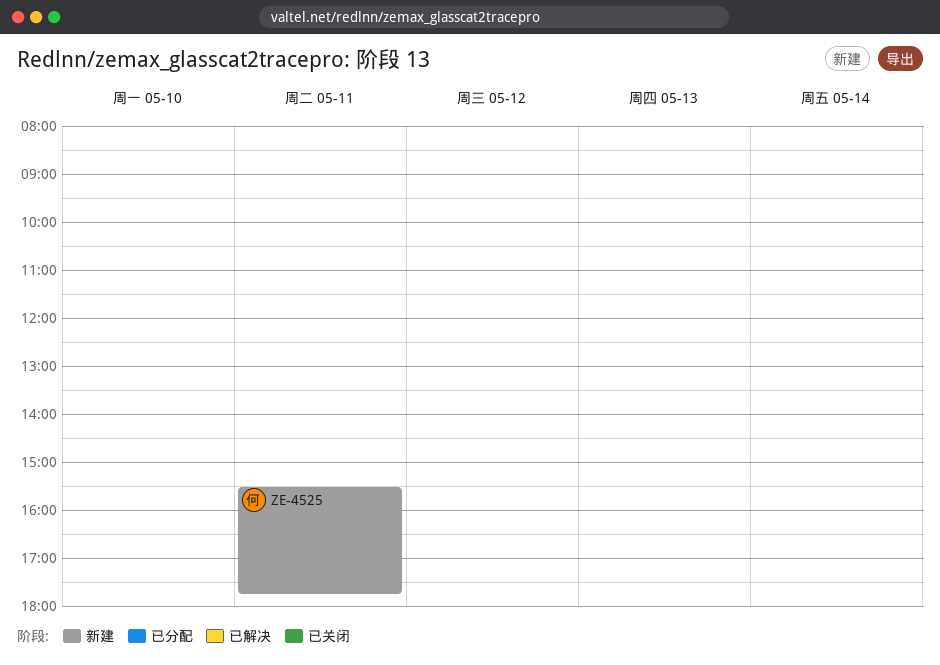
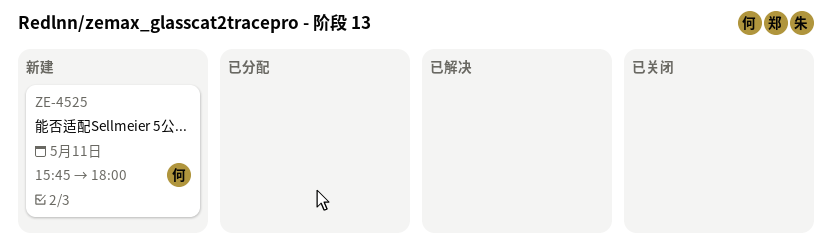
ZE-4525, begins: 15:30 -> 15:45
ZE-4525, ends: 17:45 -> 18:00

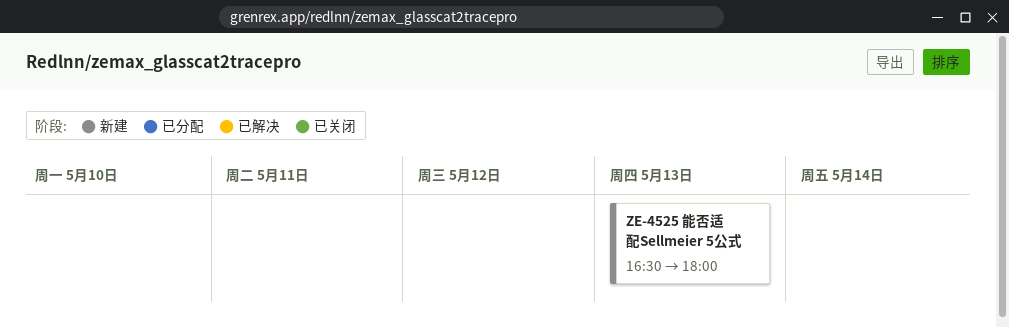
ZE-4525, day: May 11 -> May 13
ZE-4525, begins: 15:45 -> 16:30

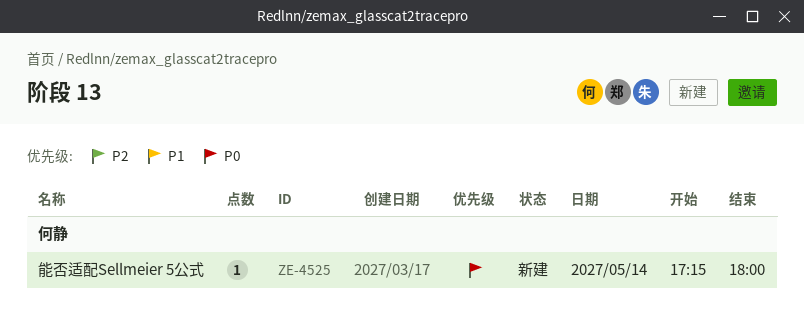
ZE-4525, day: May 13 -> May 14
ZE-4525, begins: 16:30 -> 17:15

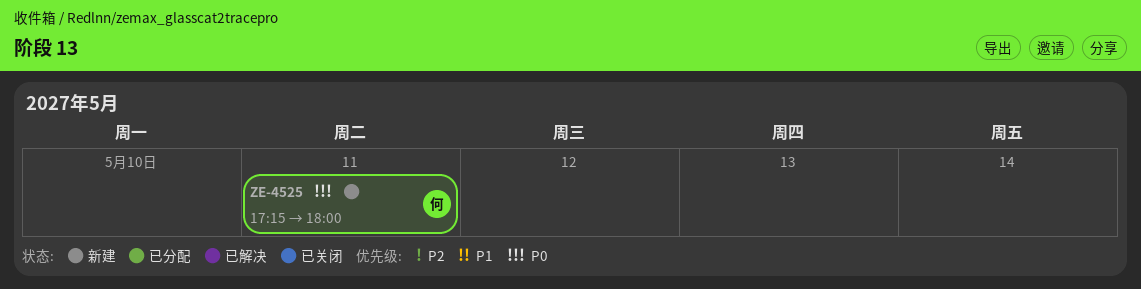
ZE-4525, day: May 14 -> May 11

